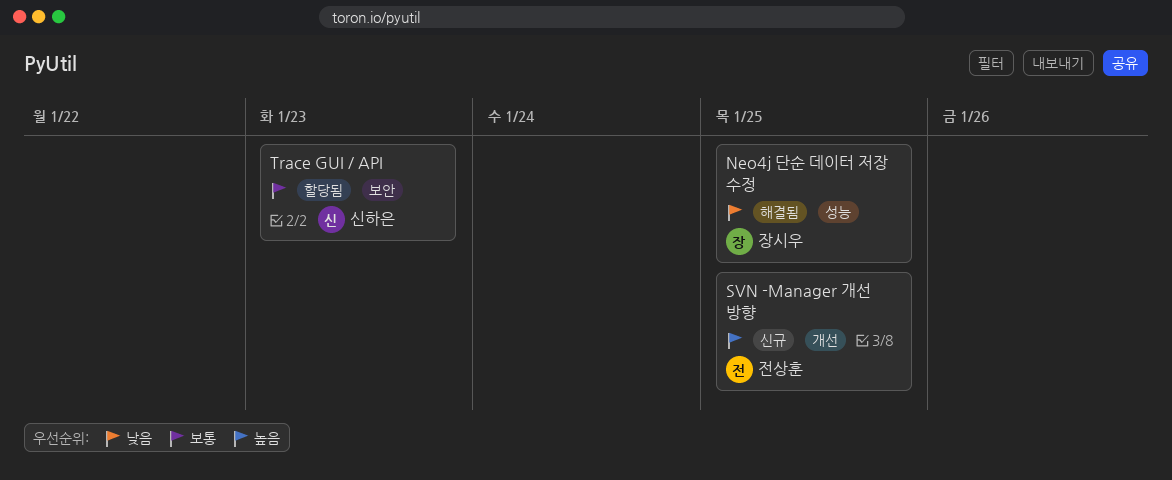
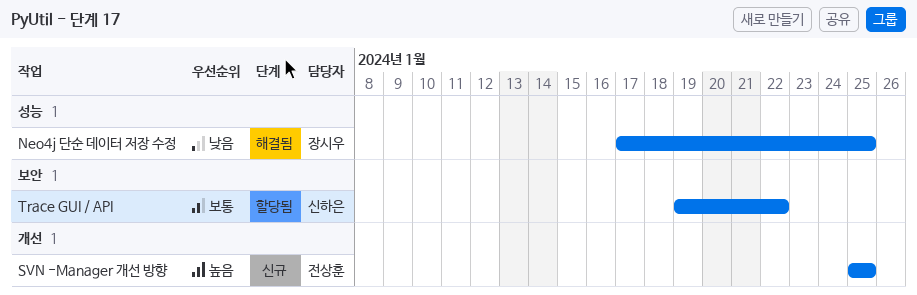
Trace GUI / API, due: Jan 23 -> Jan 22

